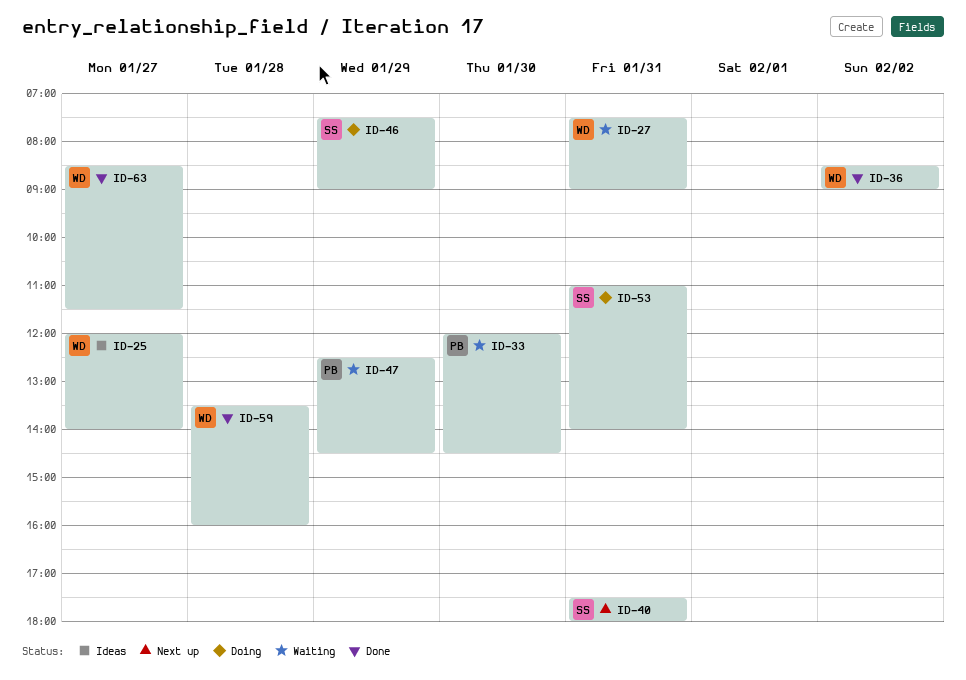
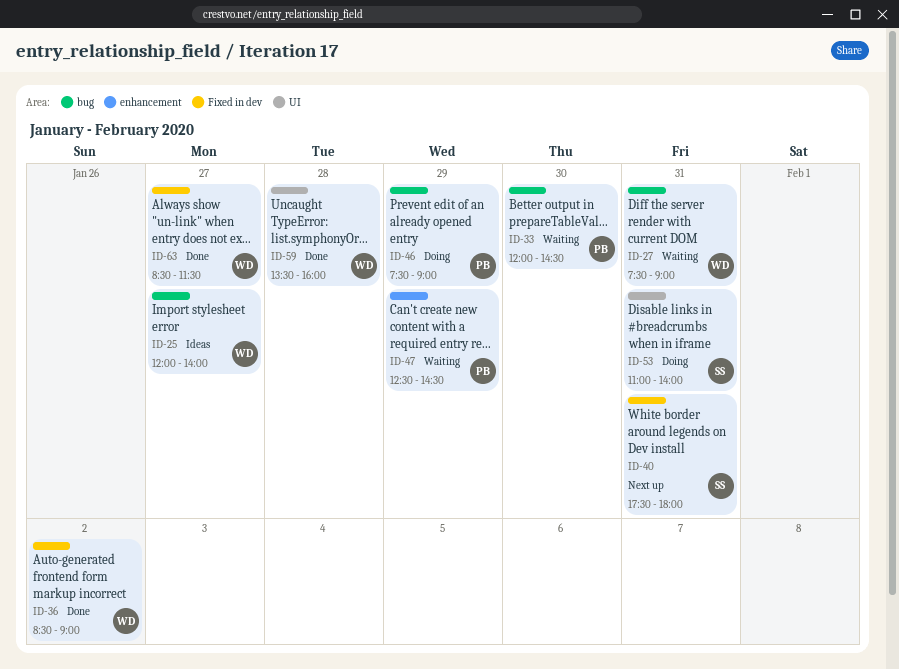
ID-46, owner: SS -> PB

